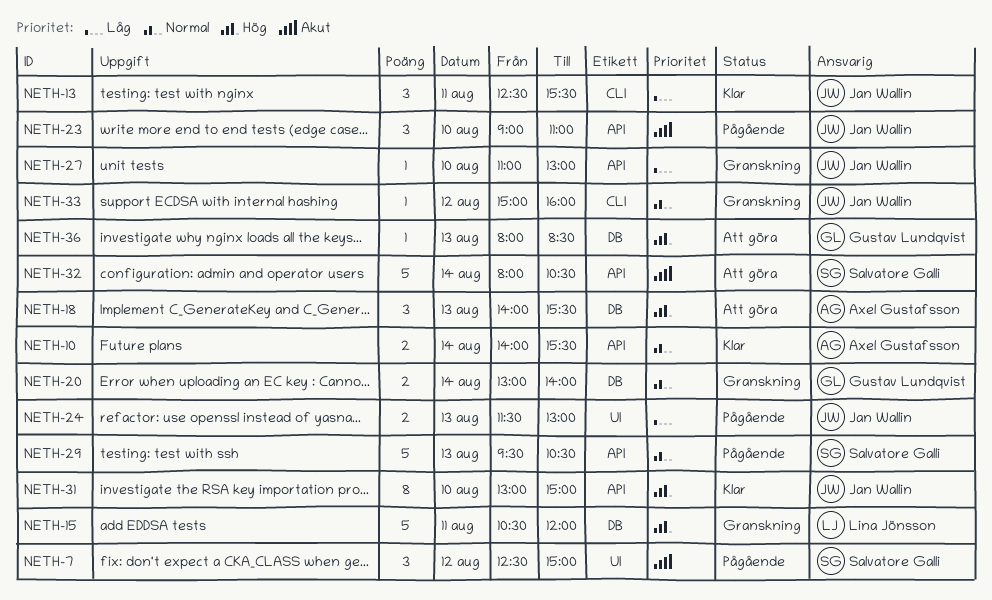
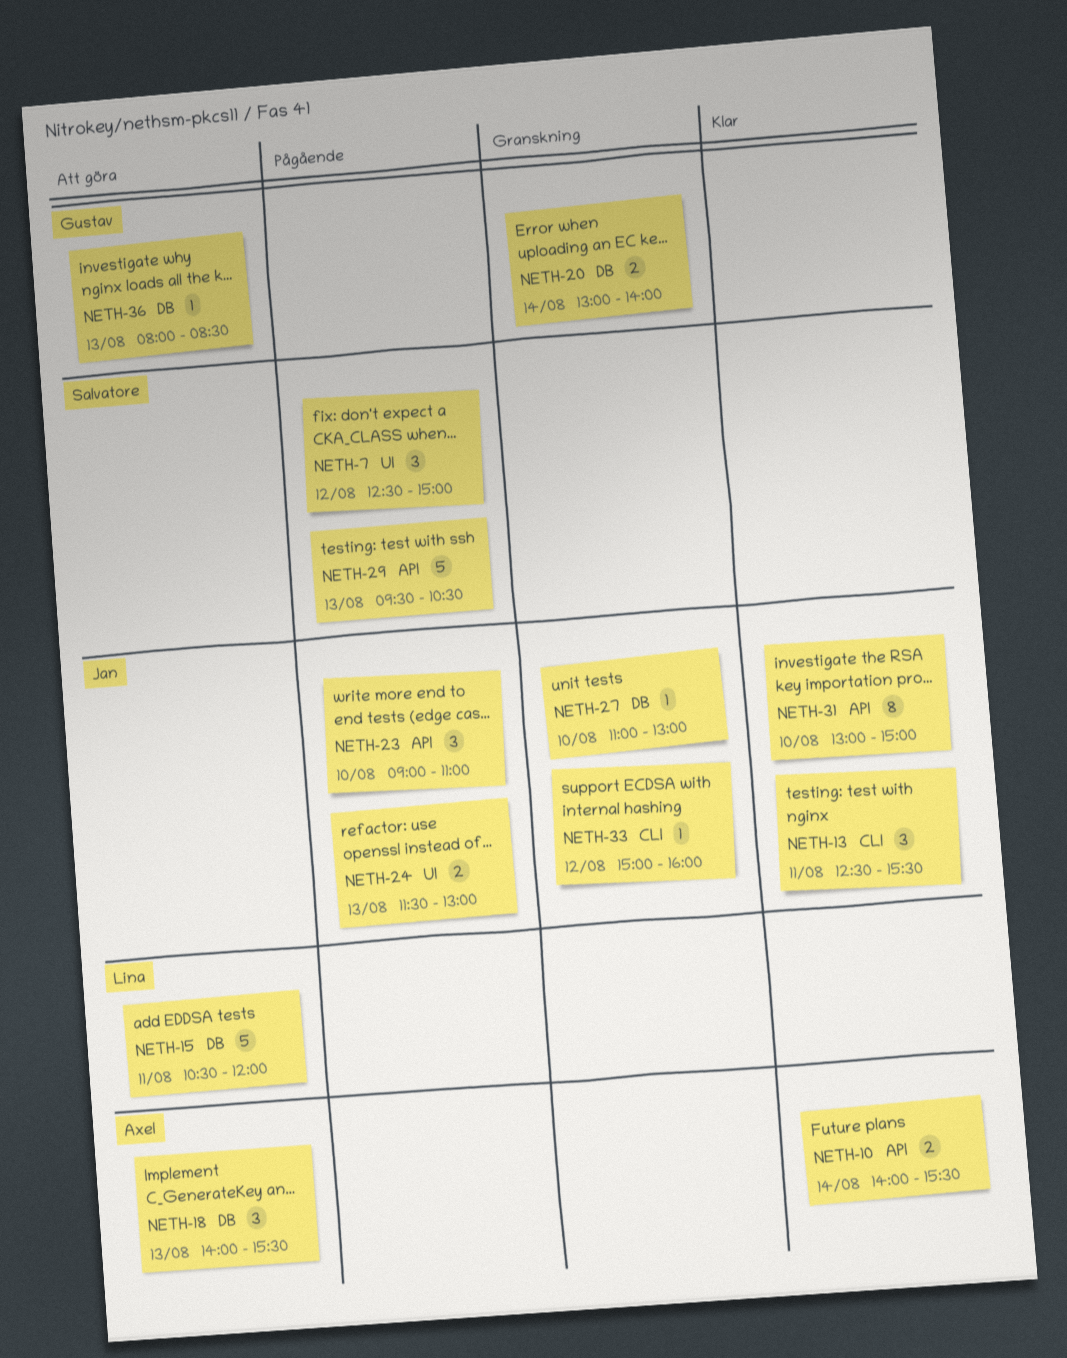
NETH-15, status: Granskning -> Att göra
NETH-27, label: API -> DB
NETH-32: present -> none

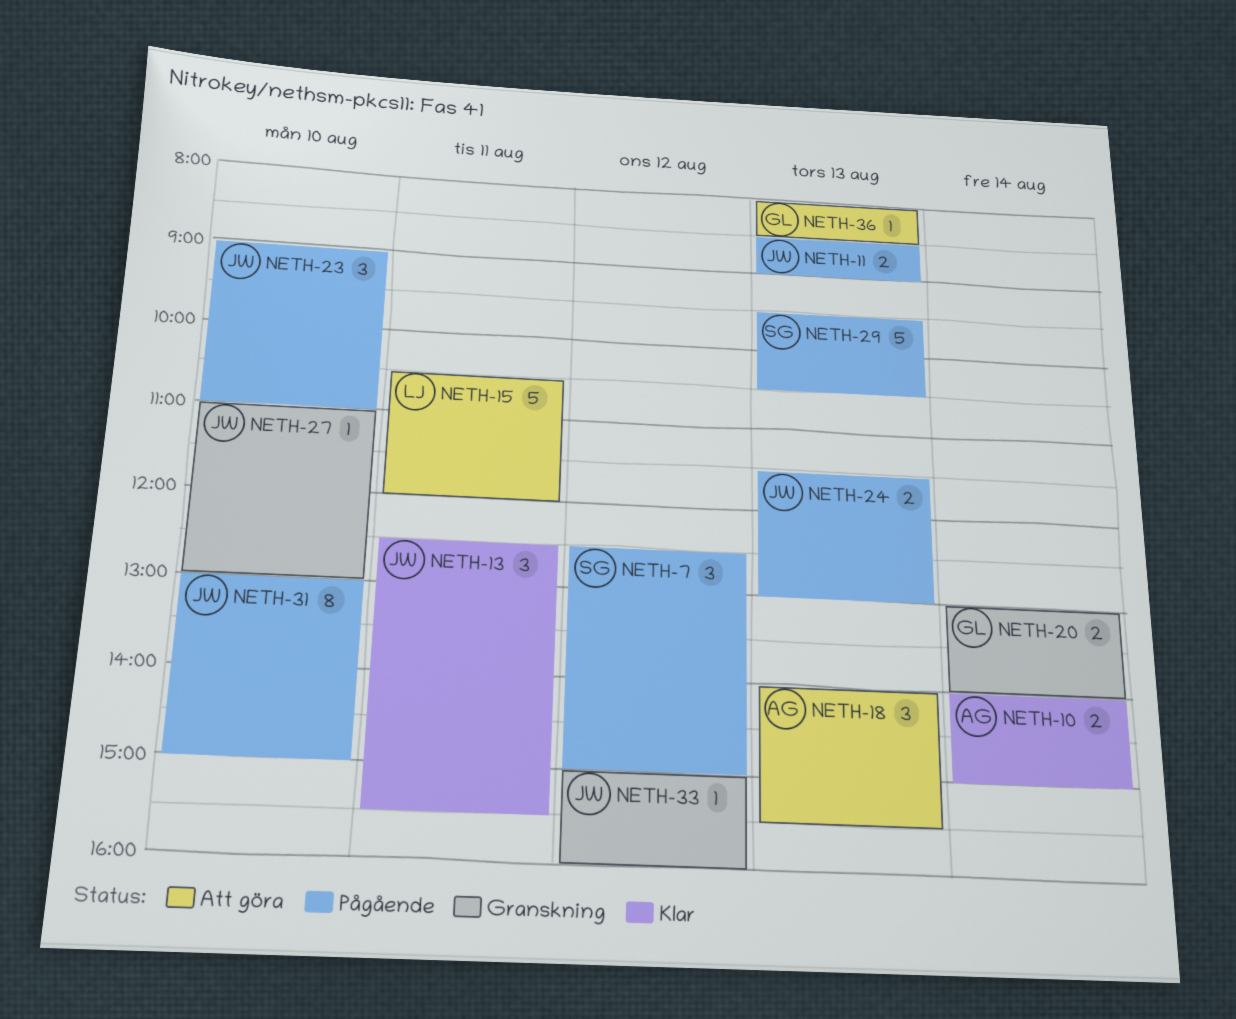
NETH-10, ends: 15:30 -> 15:00
NETH-11: none -> present
NETH-31, status: Klar -> Pågående

